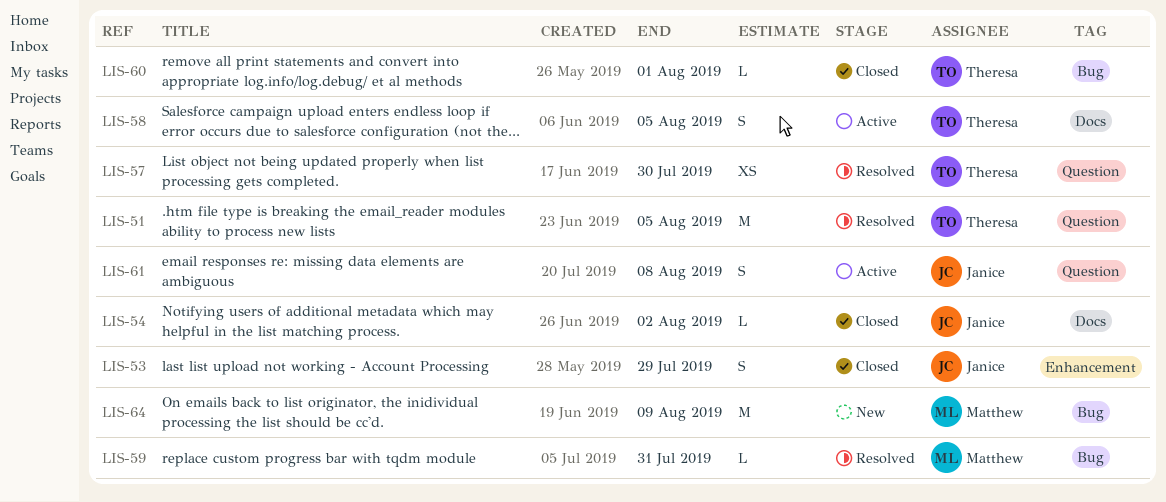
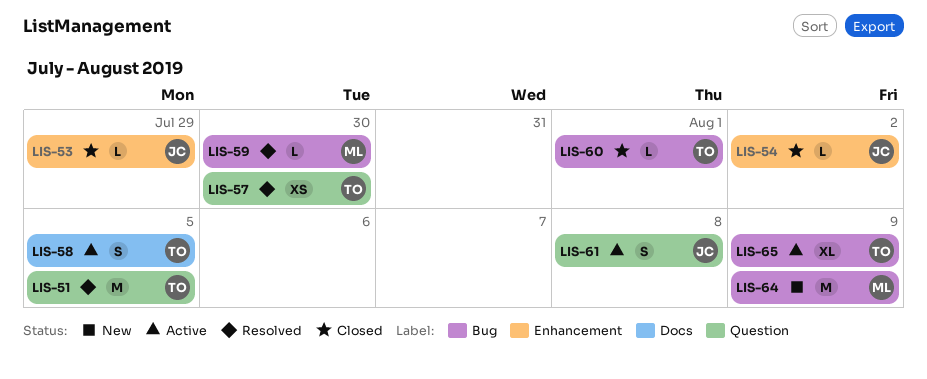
LIS-53, estimate: S -> L
LIS-54, label: Docs -> Enhancement
LIS-59, due: Jul 31 -> Jul 30
LIS-65: none -> present

